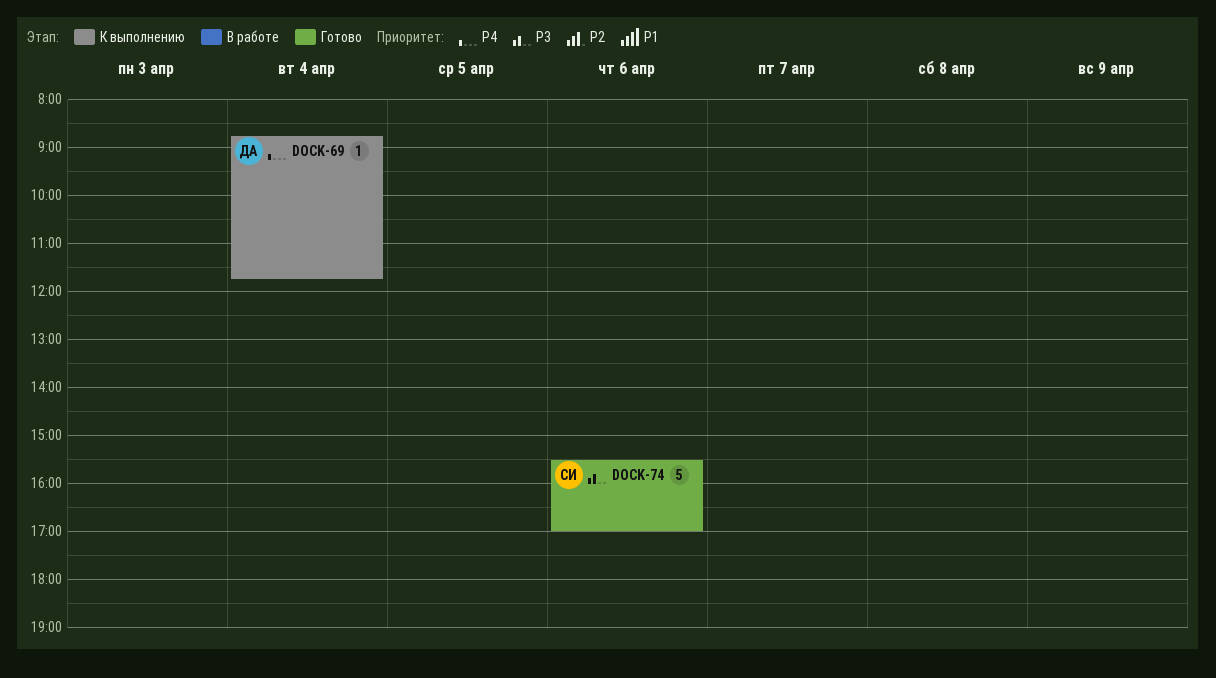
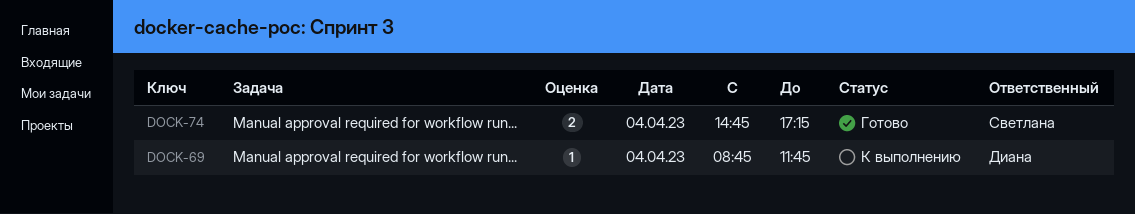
DOCK-74, estimate: 5 -> 2
DOCK-74, day: Apr 6 -> Apr 4
DOCK-74, begins: 15:30 -> 14:45
DOCK-74, ends: 17:00 -> 17:15

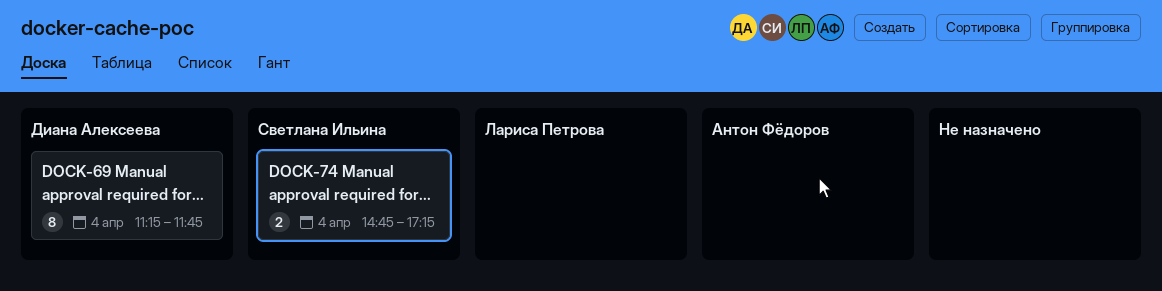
DOCK-69, estimate: 1 -> 8
DOCK-69, begins: 08:45 -> 11:15

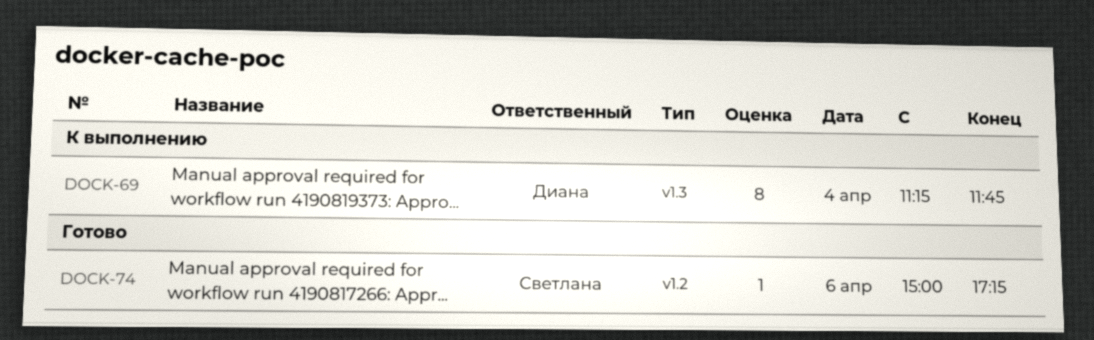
DOCK-74, estimate: 2 -> 1
DOCK-74, day: Apr 4 -> Apr 6
DOCK-74, begins: 14:45 -> 15:00

